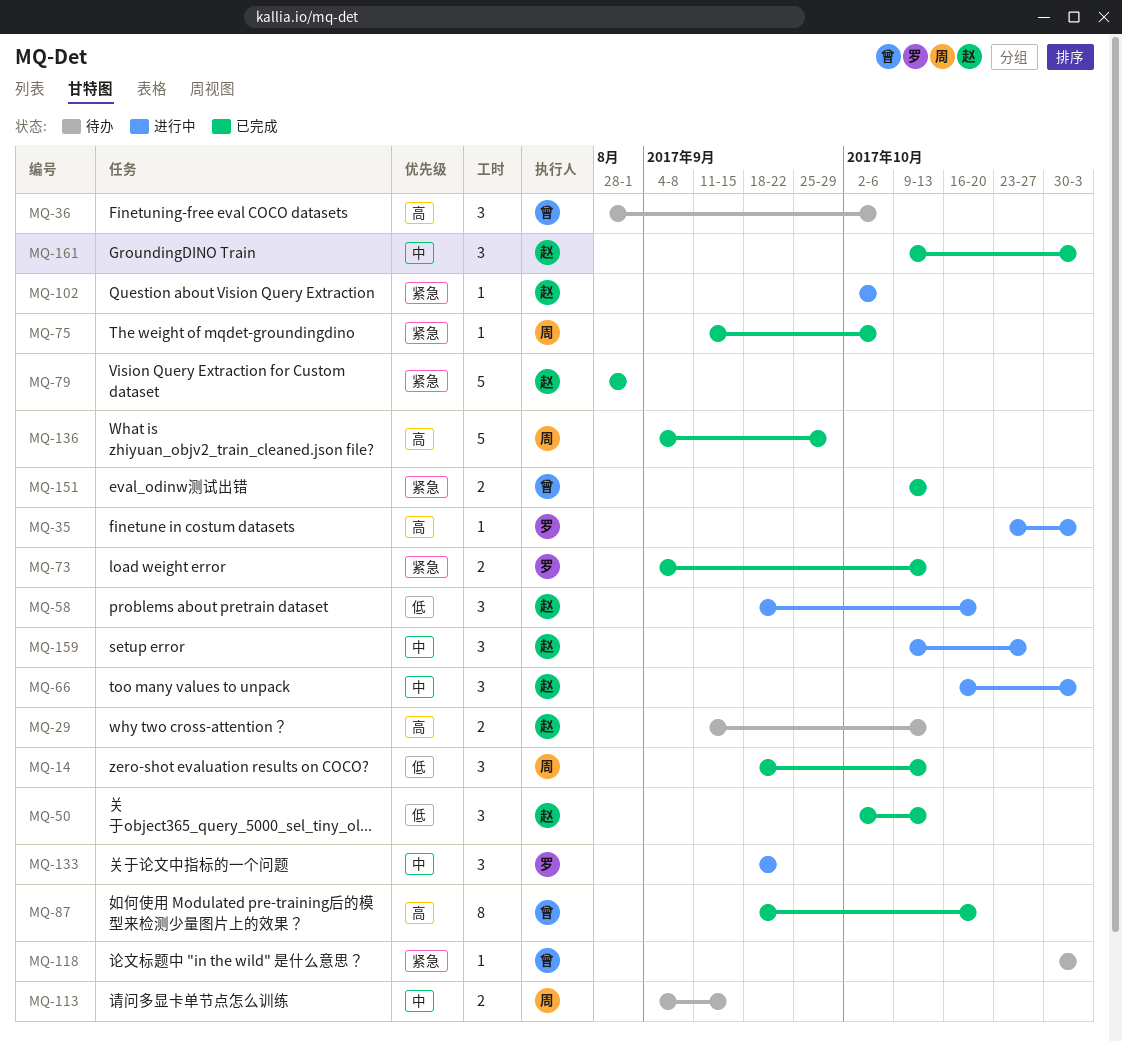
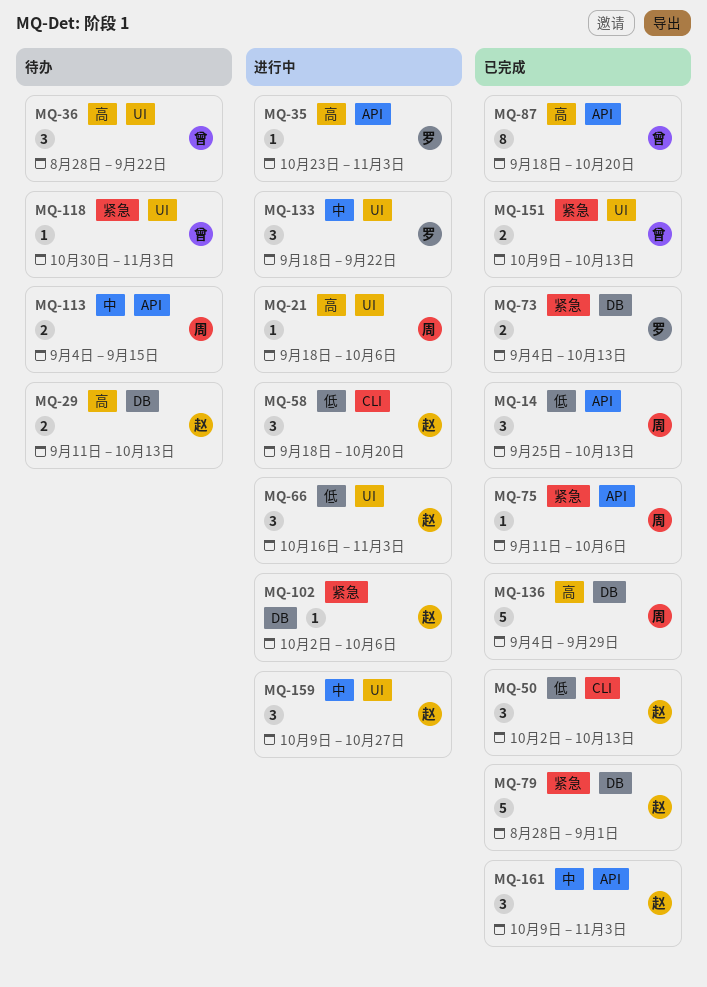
MQ-14, start: Sep 18 -> Sep 25
MQ-21: none -> present
MQ-36, due: Oct 6 -> Sep 22
MQ-66, priority: 中 -> 低

